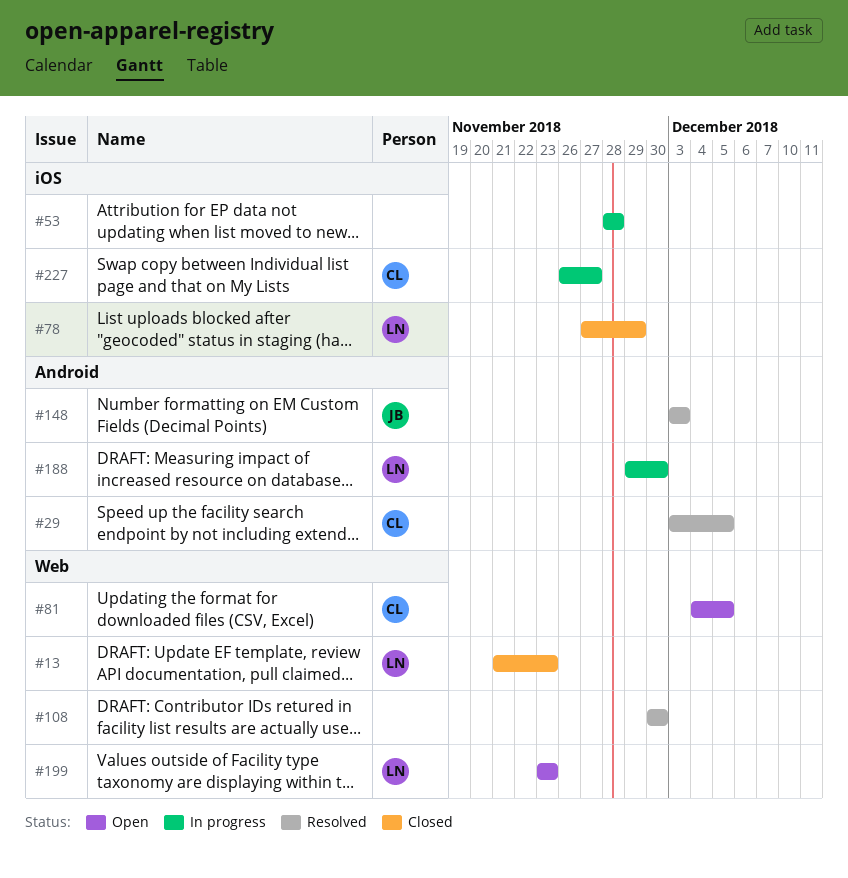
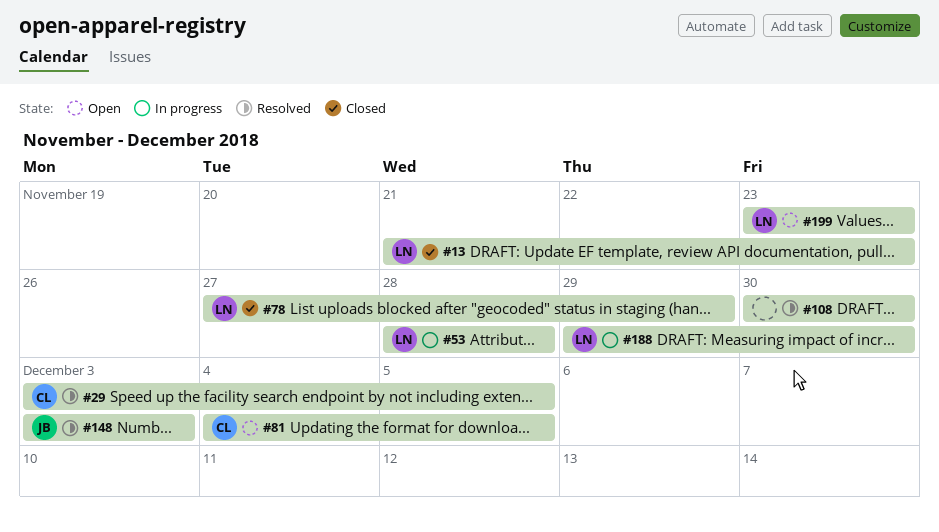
#53, owner: none -> LN
#227: present -> none

